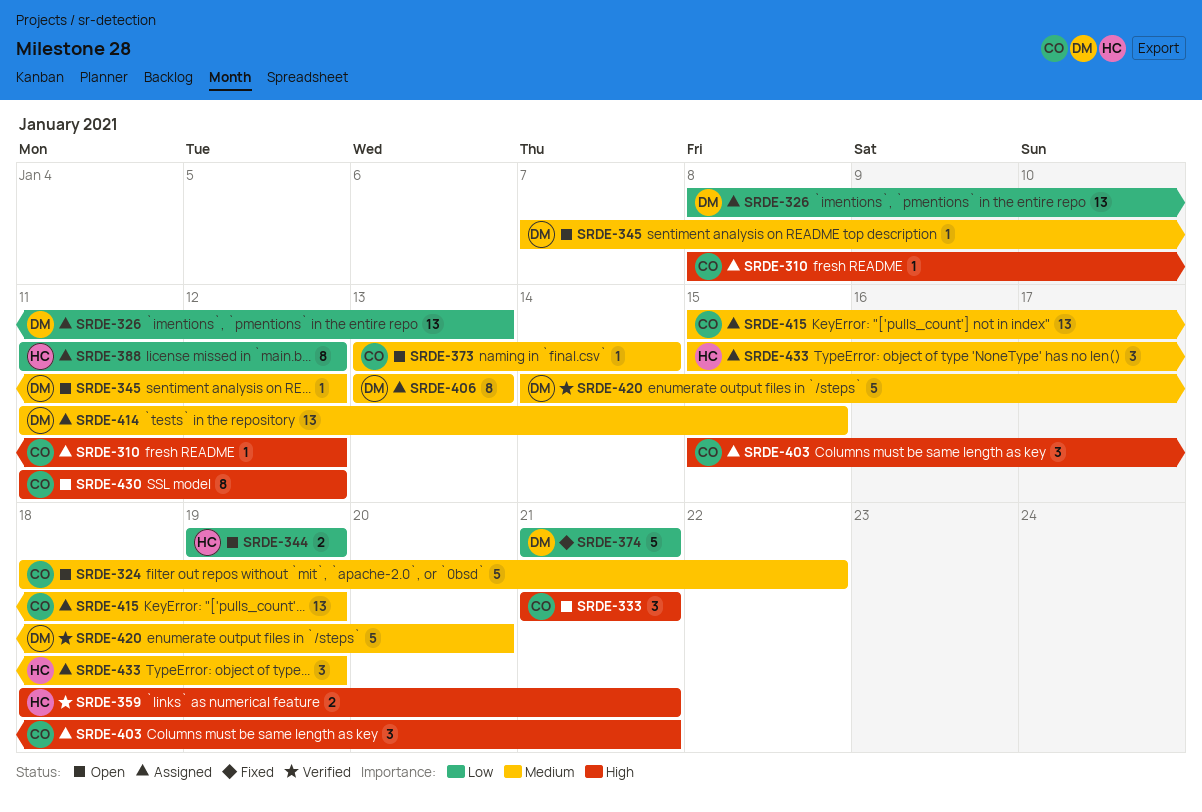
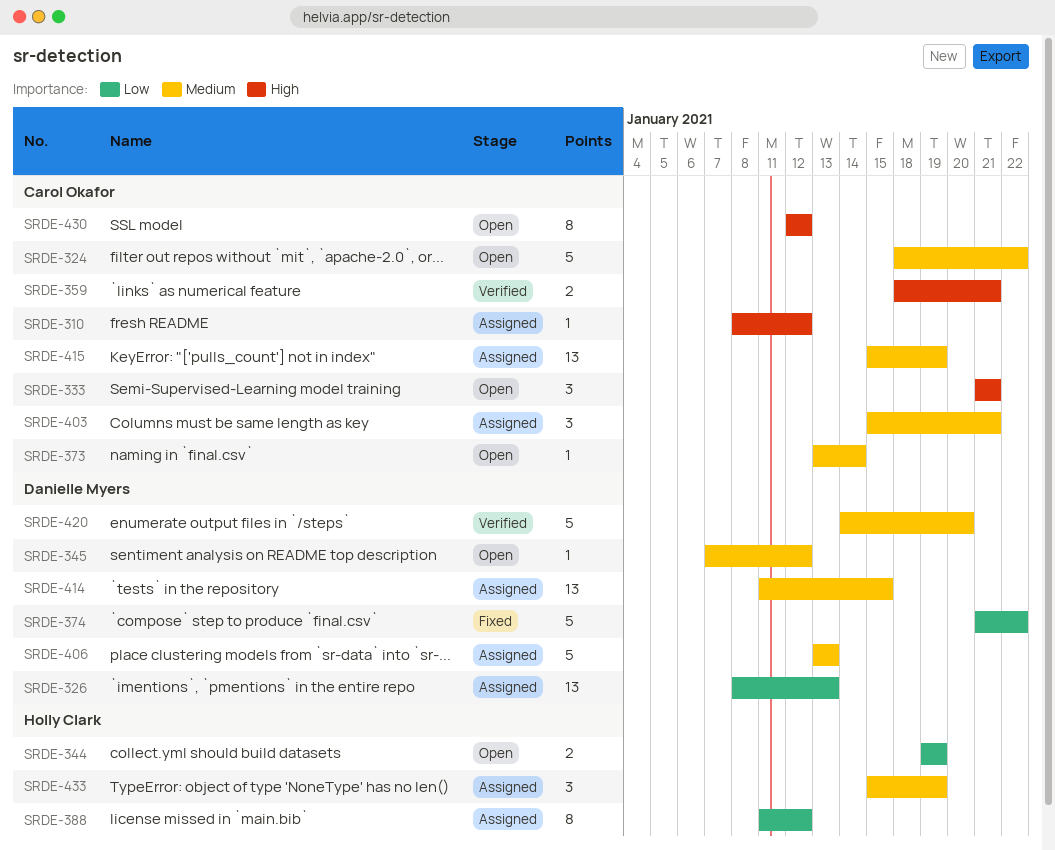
SRDE-359, owner: Holly Clark -> Carol Okafor
SRDE-374, due: Jan 21 -> Jan 22
SRDE-403, priority: High -> Medium
SRDE-406, estimate: 8 -> 5
SRDE-430, start: Jan 11 -> Jan 12

